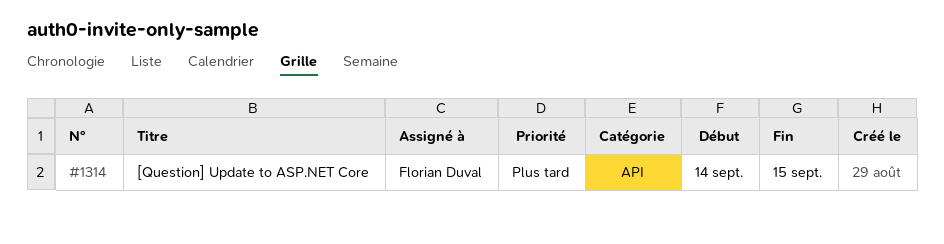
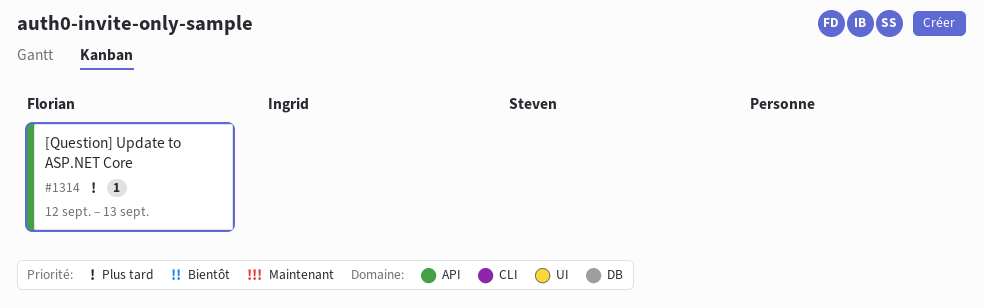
#1314, start: Sep 14 -> Sep 12
#1314, due: Sep 15 -> Sep 13

